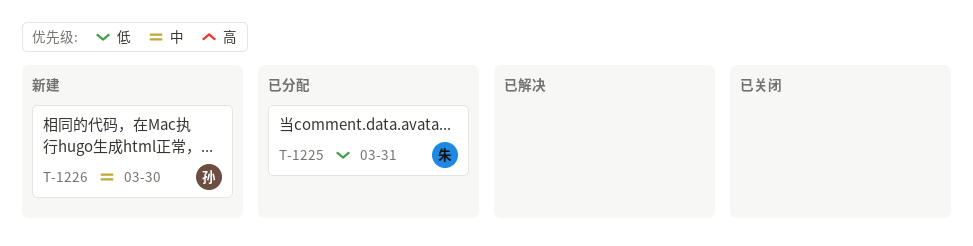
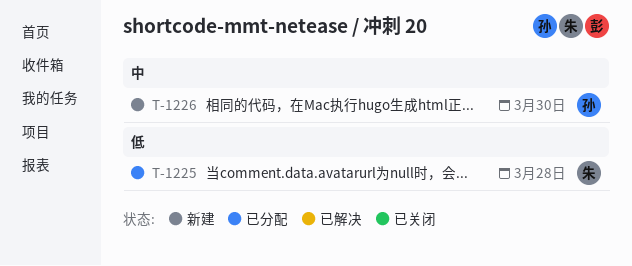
T-1225, due: Mar 31 -> Mar 28

